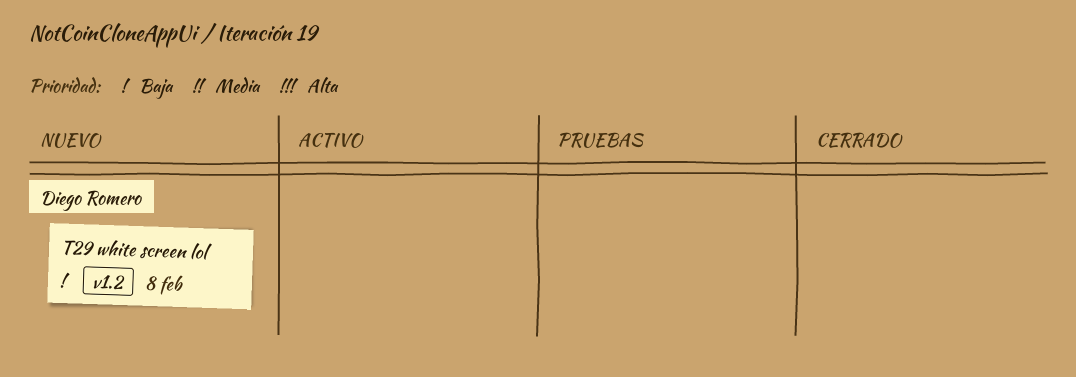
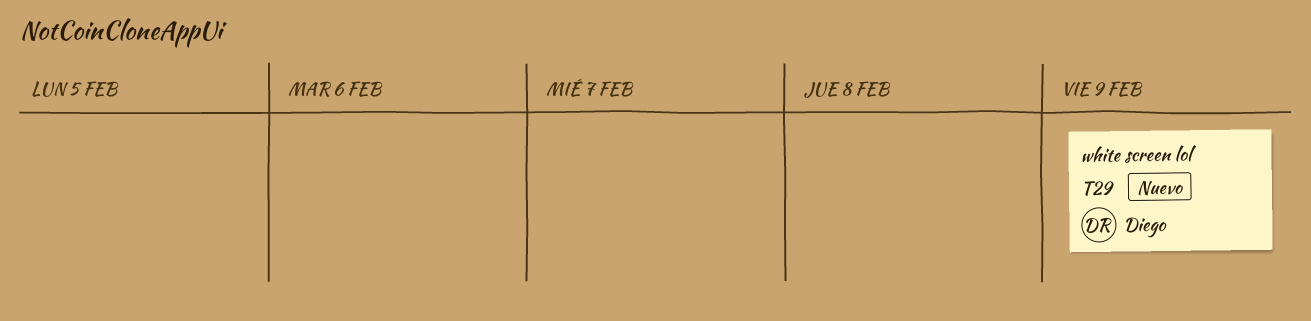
T29, due: Feb 8 -> Feb 9

